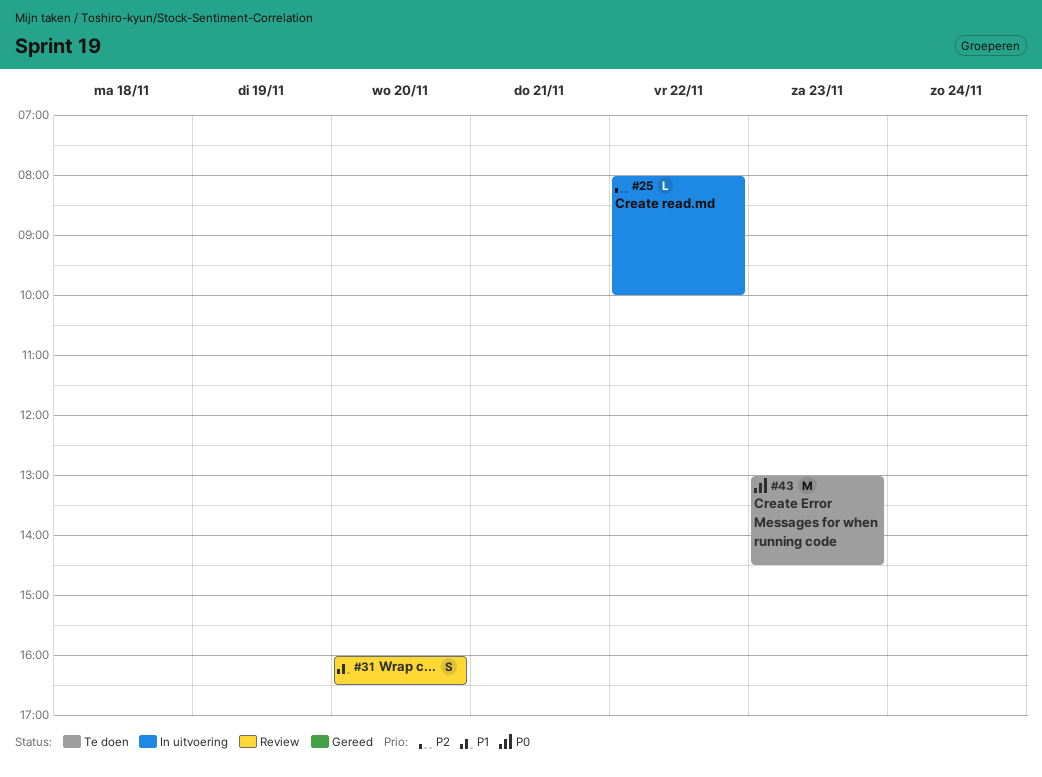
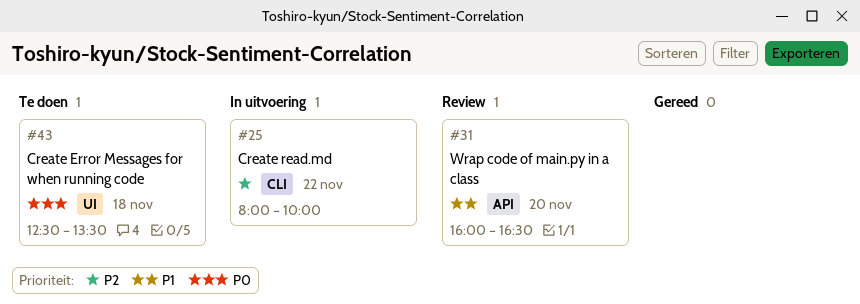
#43, day: Nov 23 -> Nov 18
#43, begins: 13:00 -> 12:30
#43, ends: 14:30 -> 13:30

